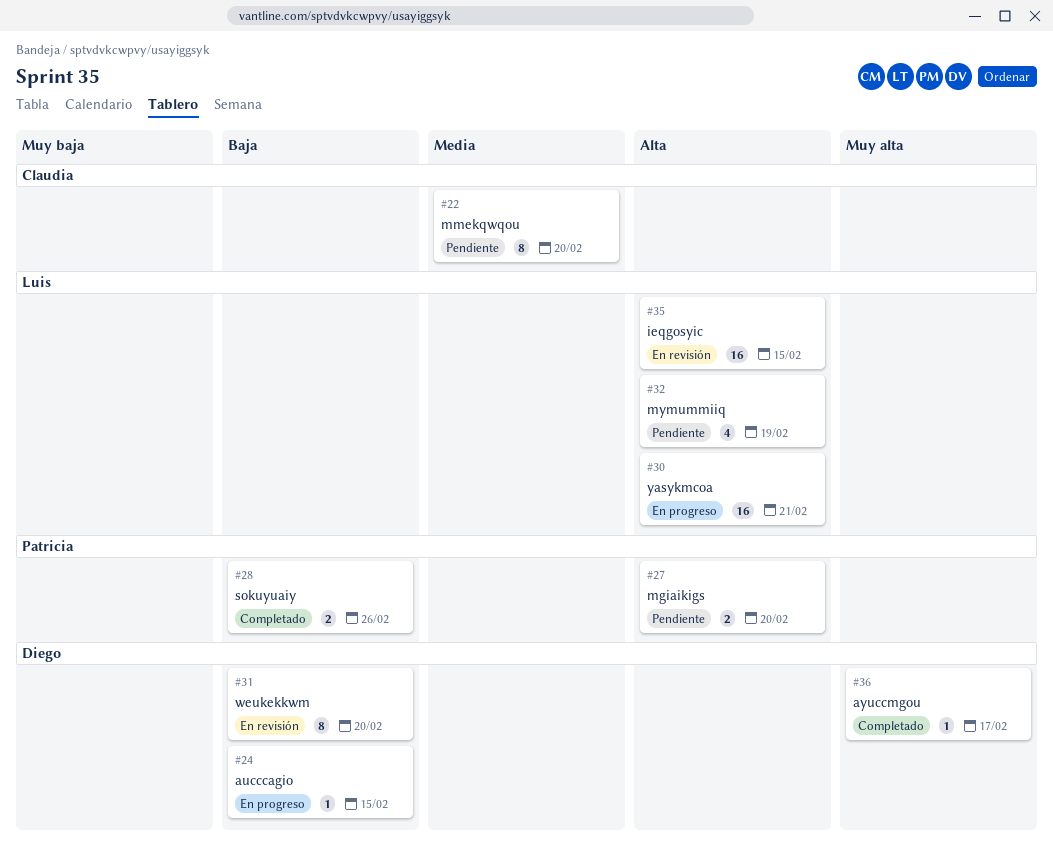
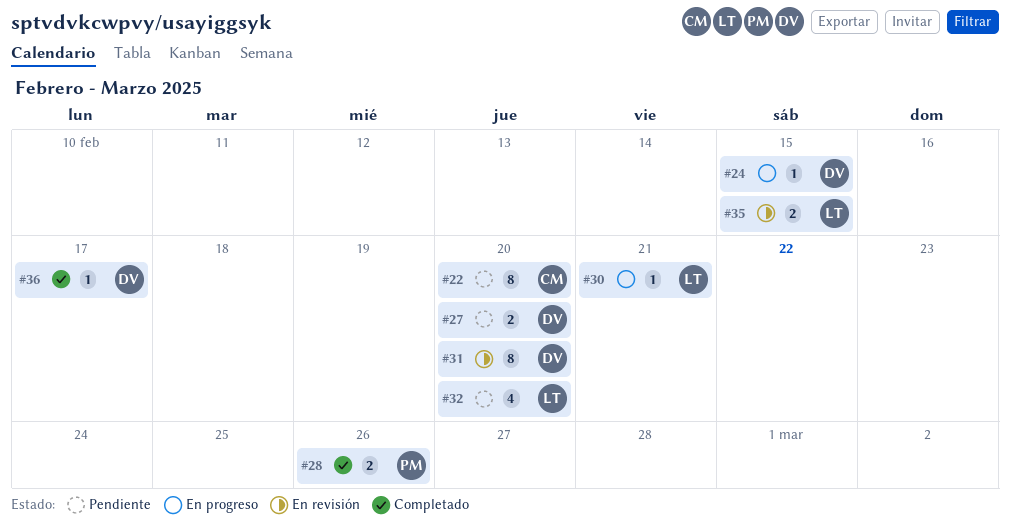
#27, owner: Patricia -> Diego
#30, estimate: 16 -> 1
#32, due: Feb 19 -> Feb 20
#35, estimate: 16 -> 2

